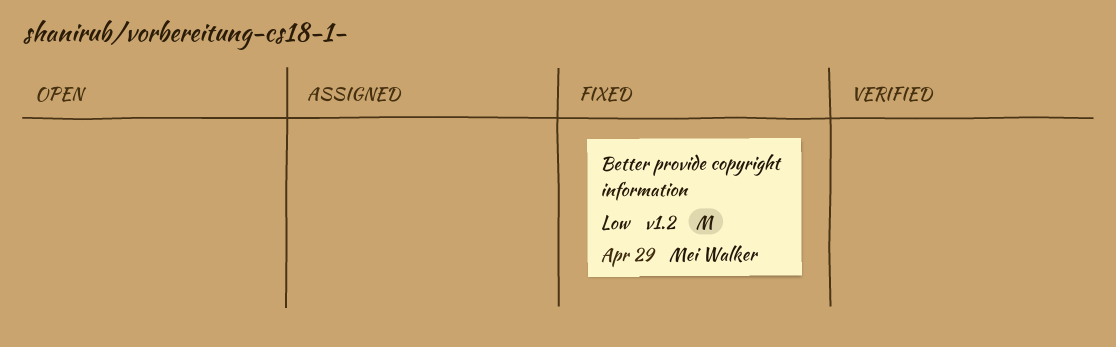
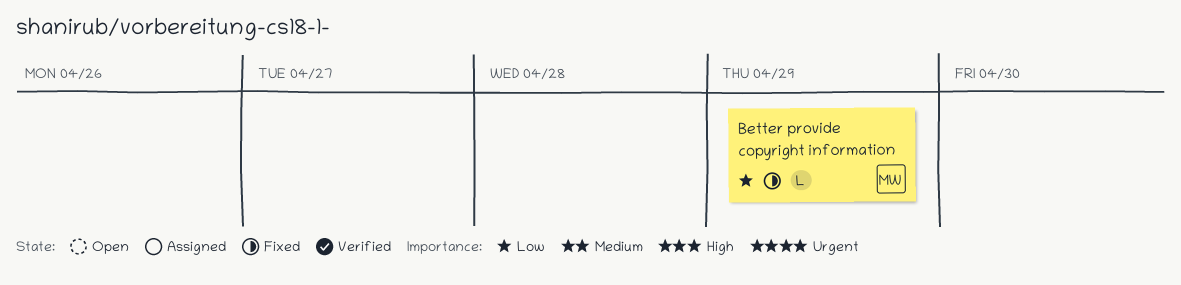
Better provide copyright information, estimate: M -> L

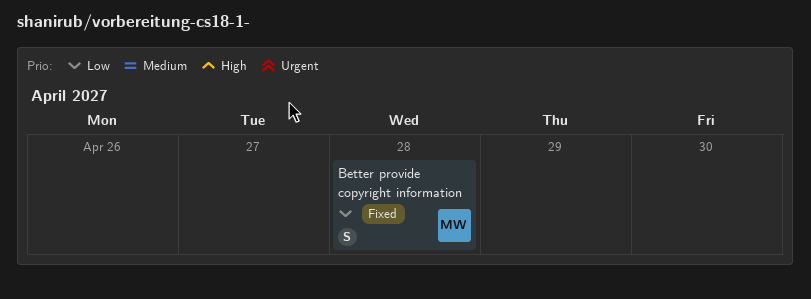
Better provide copyright information, estimate: L -> S
Better provide copyright information, due: Apr 29 -> Apr 28

